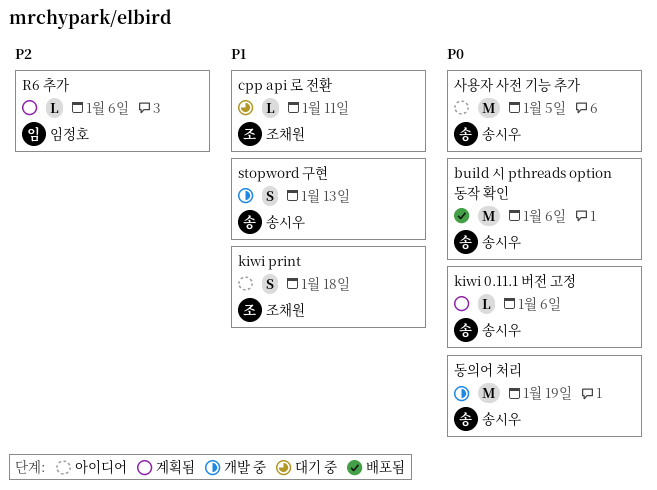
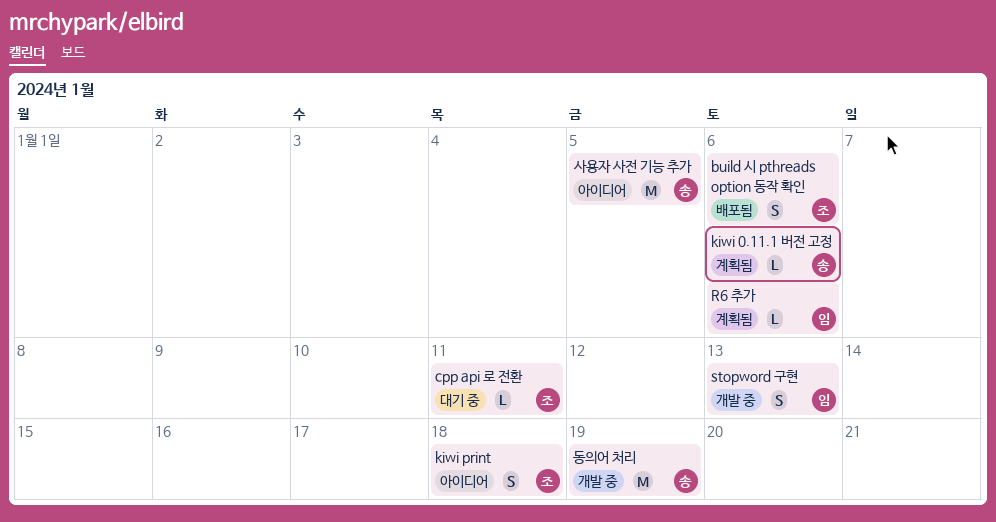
build 시 pthreads option 동작 확인, owner: 송시우 -> 조채원
build 시 pthreads option 동작 확인, estimate: M -> S
stopword 구현, owner: 송시우 -> 임정호

